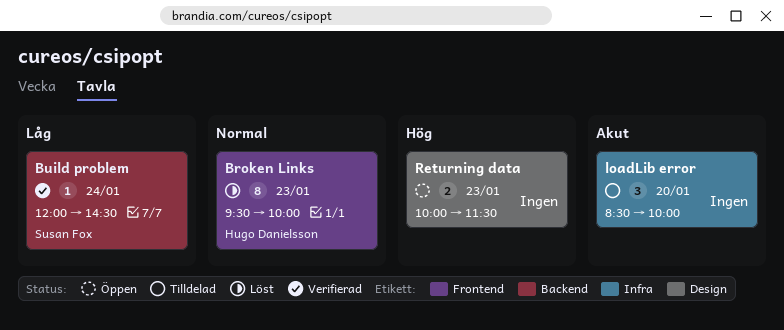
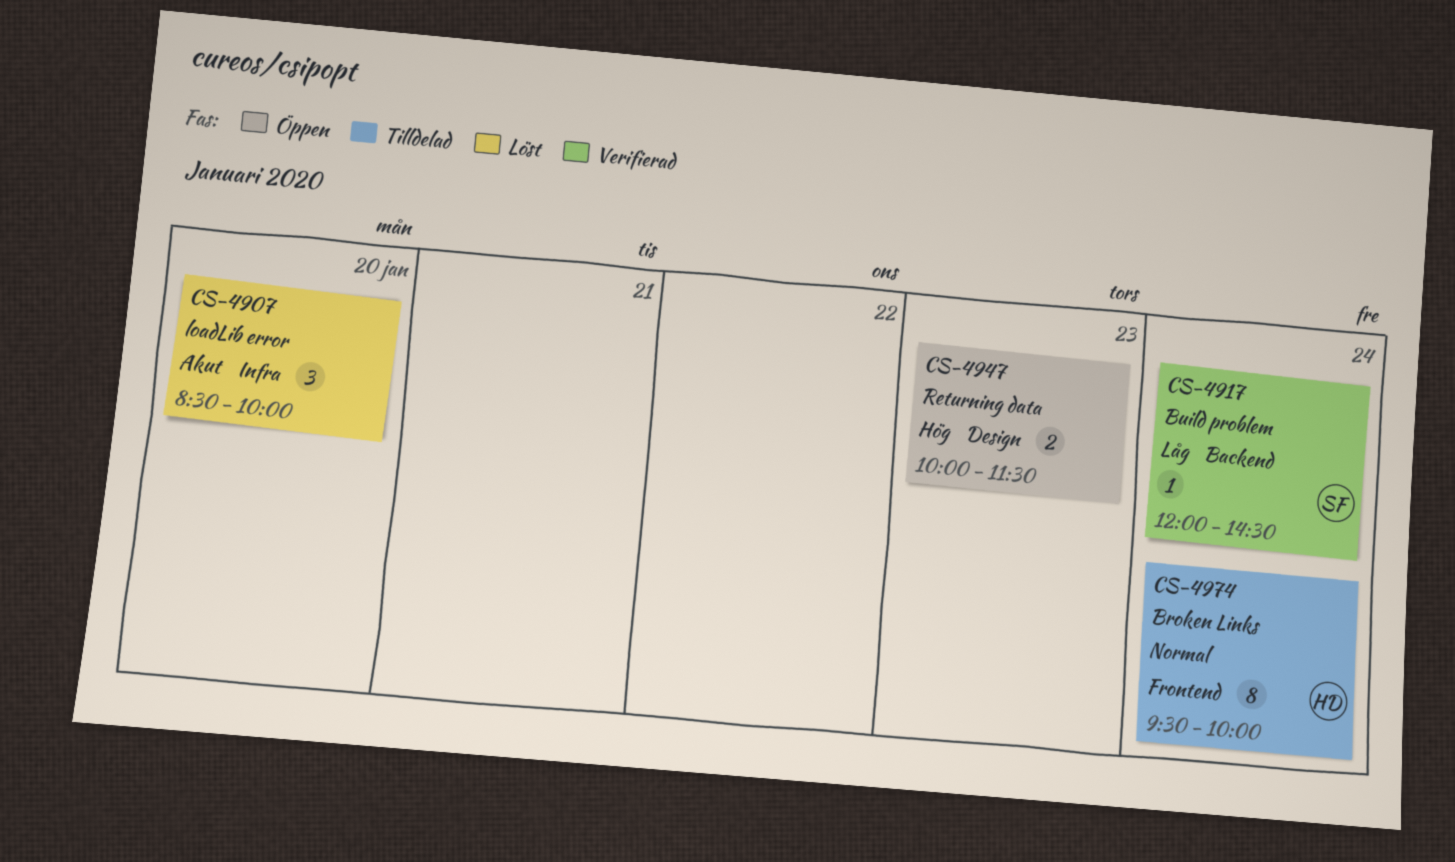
Broken Links, status: Löst -> Tilldelad
Broken Links, day: Jan 23 -> Jan 24
loadLib error, status: Tilldelad -> Löst

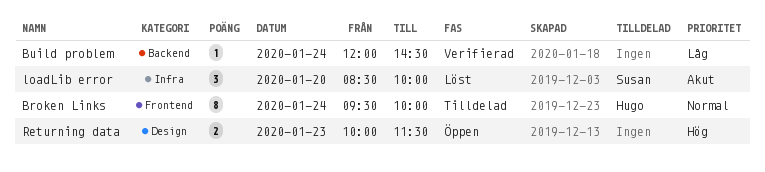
Build problem, owner: Susan -> none
loadLib error, owner: none -> Susan

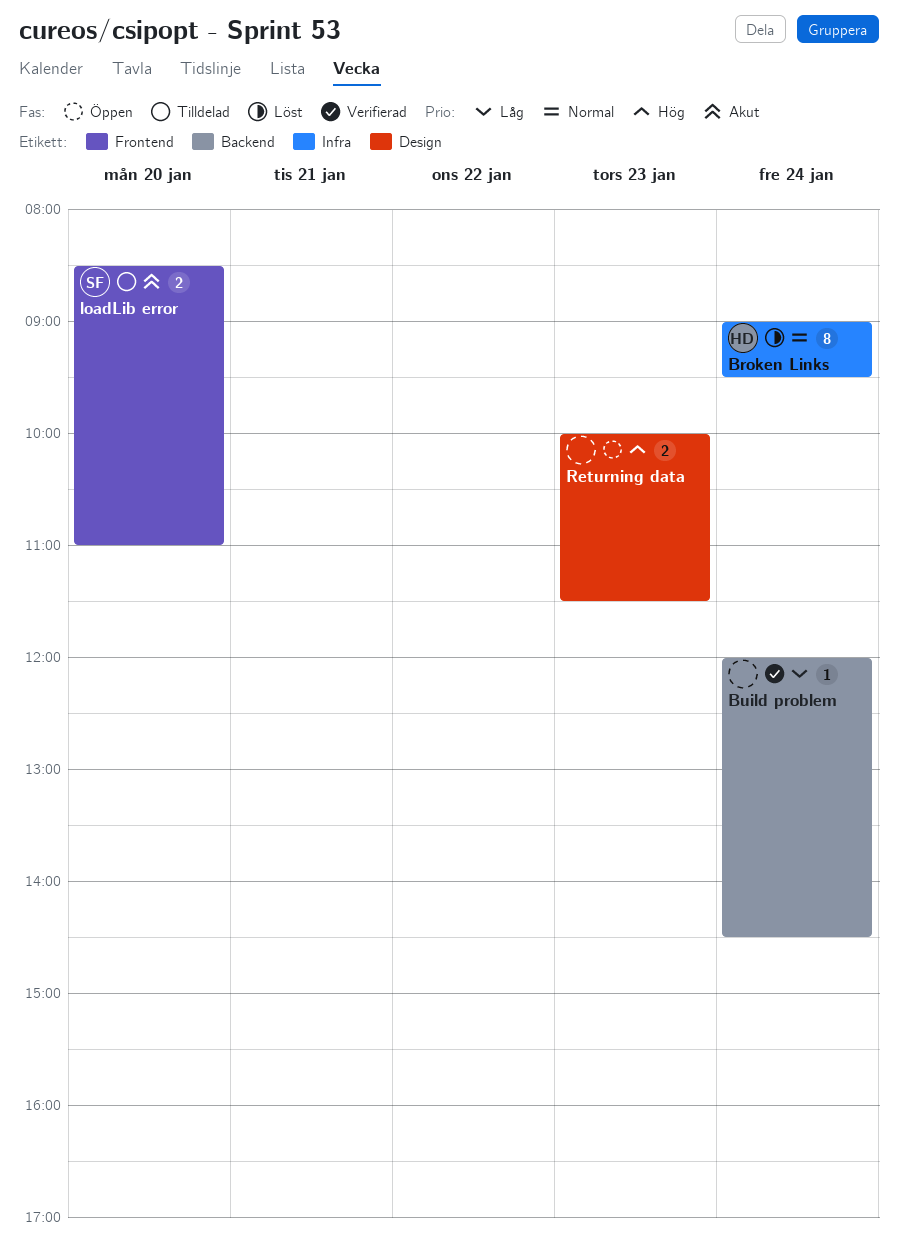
Broken Links, status: Tilldelad -> Löst
Broken Links, label: Frontend -> Infra
Broken Links, begins: 09:30 -> 09:00
Broken Links, ends: 10:00 -> 09:30
loadLib error, status: Löst -> Tilldelad
loadLib error, label: Infra -> Frontend
loadLib error, estimate: 3 -> 2
loadLib error, ends: 10:00 -> 11:00

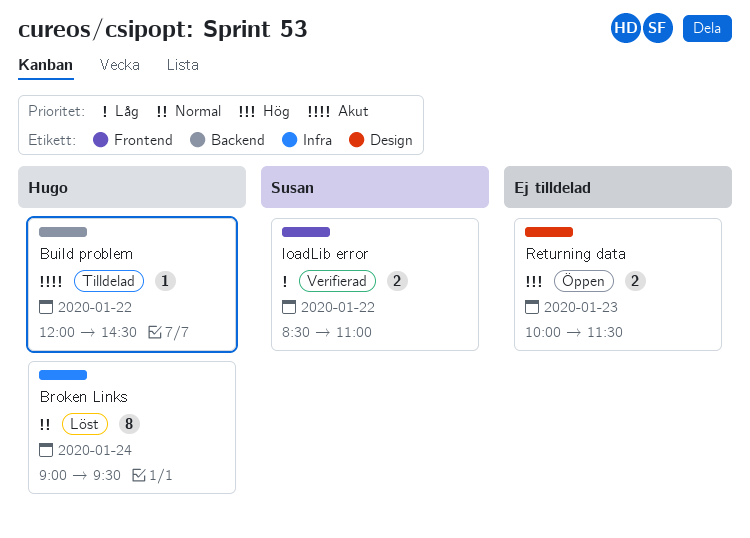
Build problem, status: Verifierad -> Tilldelad
Build problem, owner: none -> Hugo
Build problem, priority: Låg -> Akut
Build problem, day: Jan 24 -> Jan 22
loadLib error, status: Tilldelad -> Verifierad
loadLib error, priority: Akut -> Låg
loadLib error, day: Jan 20 -> Jan 22

